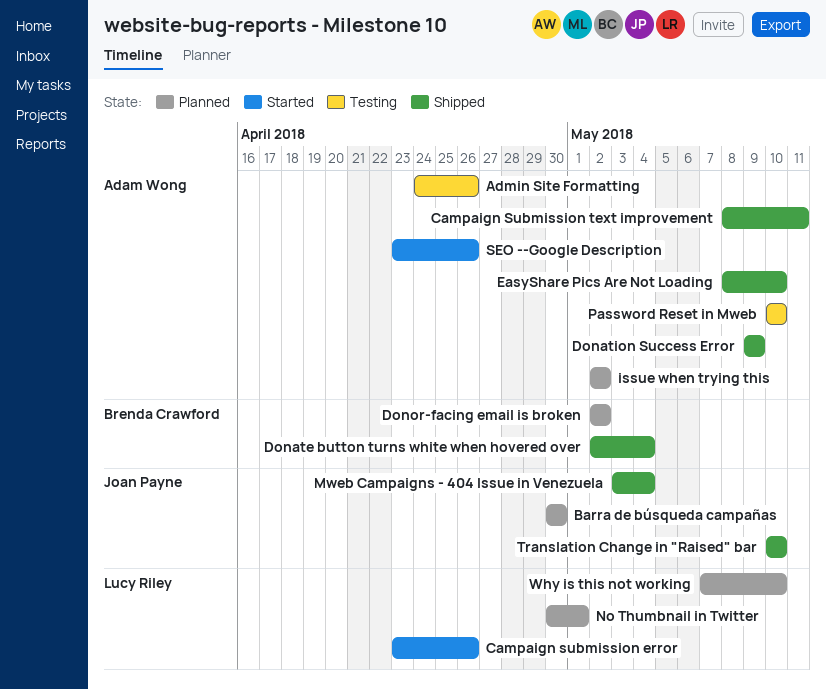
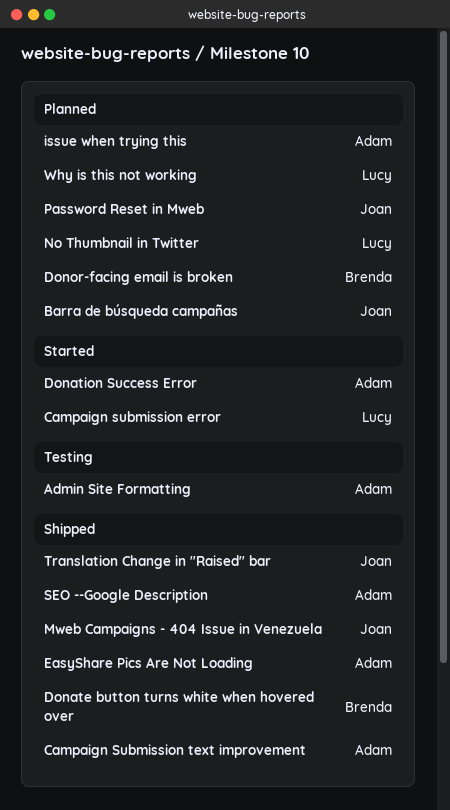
Donation Success Error, status: Shipped -> Started
Password Reset in Mweb, status: Testing -> Planned
Password Reset in Mweb, owner: Adam Wong -> Joan Payne
SEO --Google Description, status: Started -> Shipped

